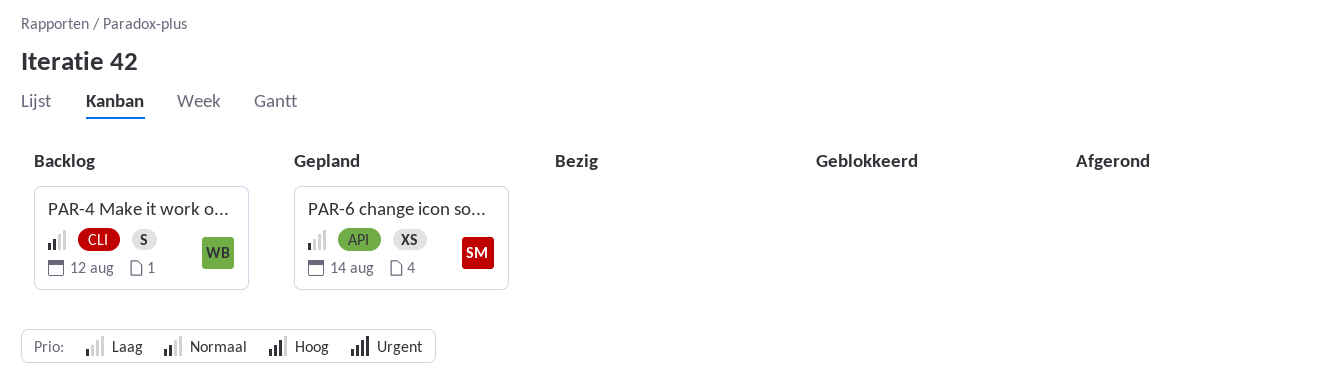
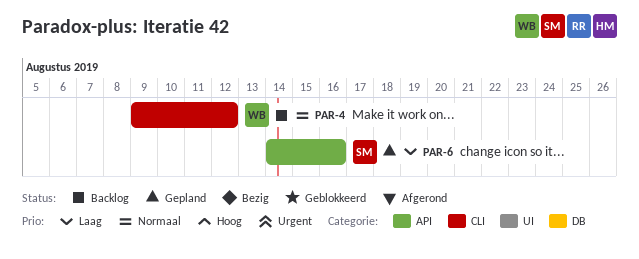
PAR-6, due: Aug 14 -> Aug 16

